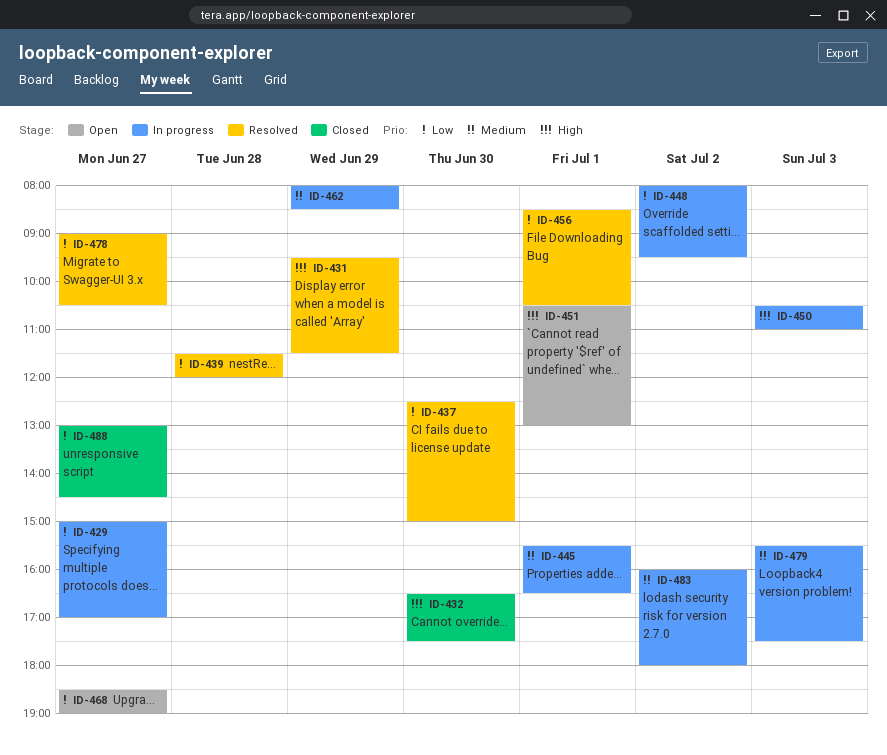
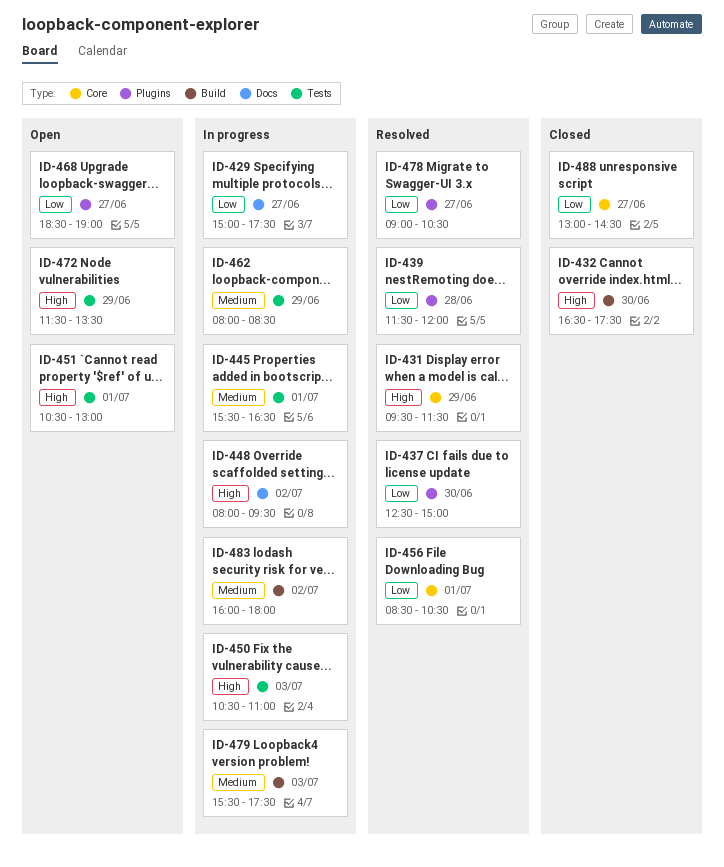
ID-429, ends: 17:00 -> 17:30
ID-448, priority: Low -> High
ID-472: none -> present

